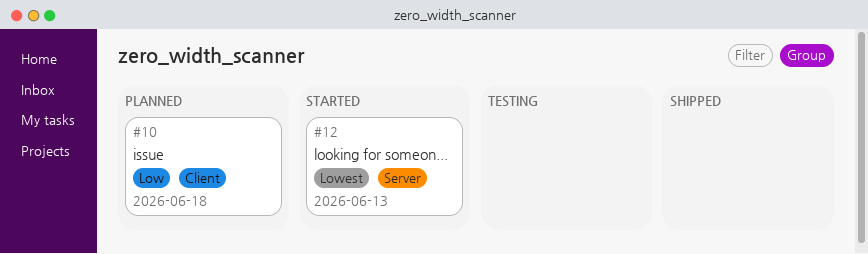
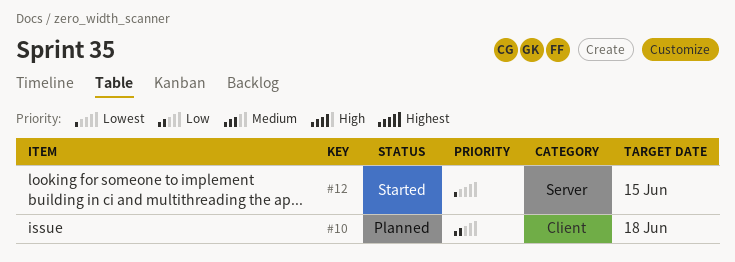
#12, due: Jun 13 -> Jun 15

